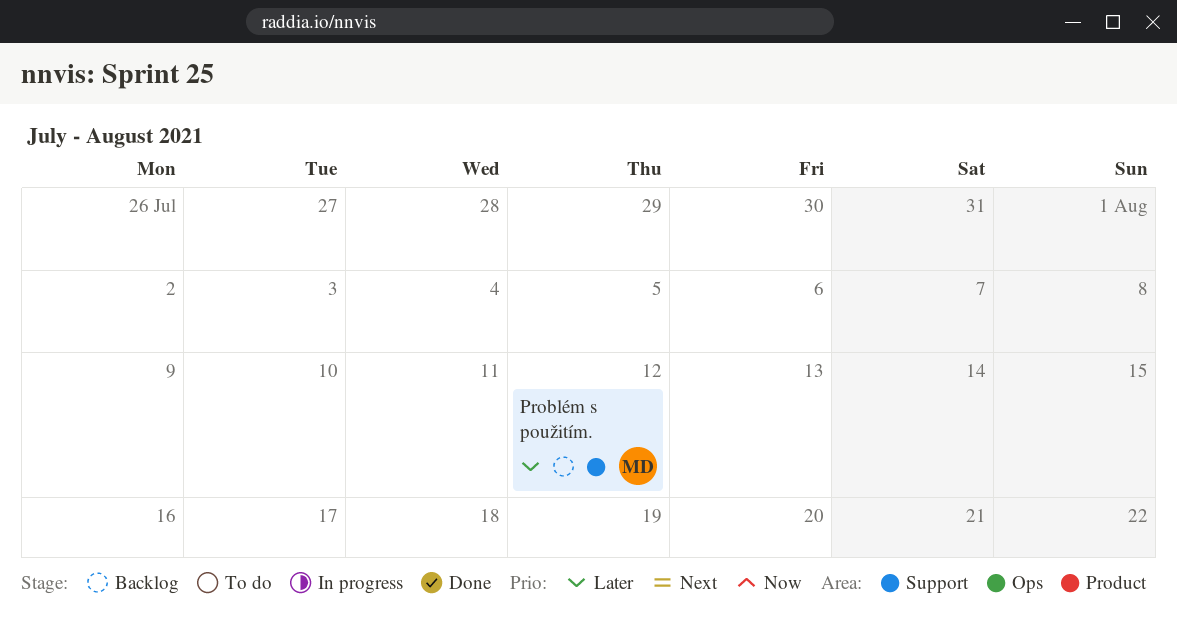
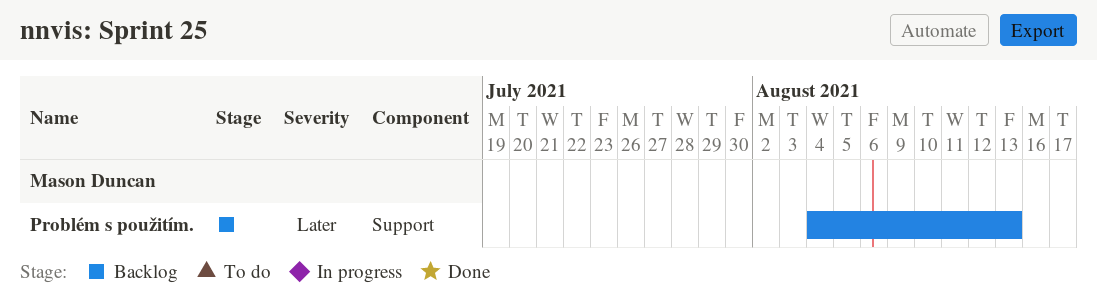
Problém s použitím., due: Aug 12 -> Aug 13

